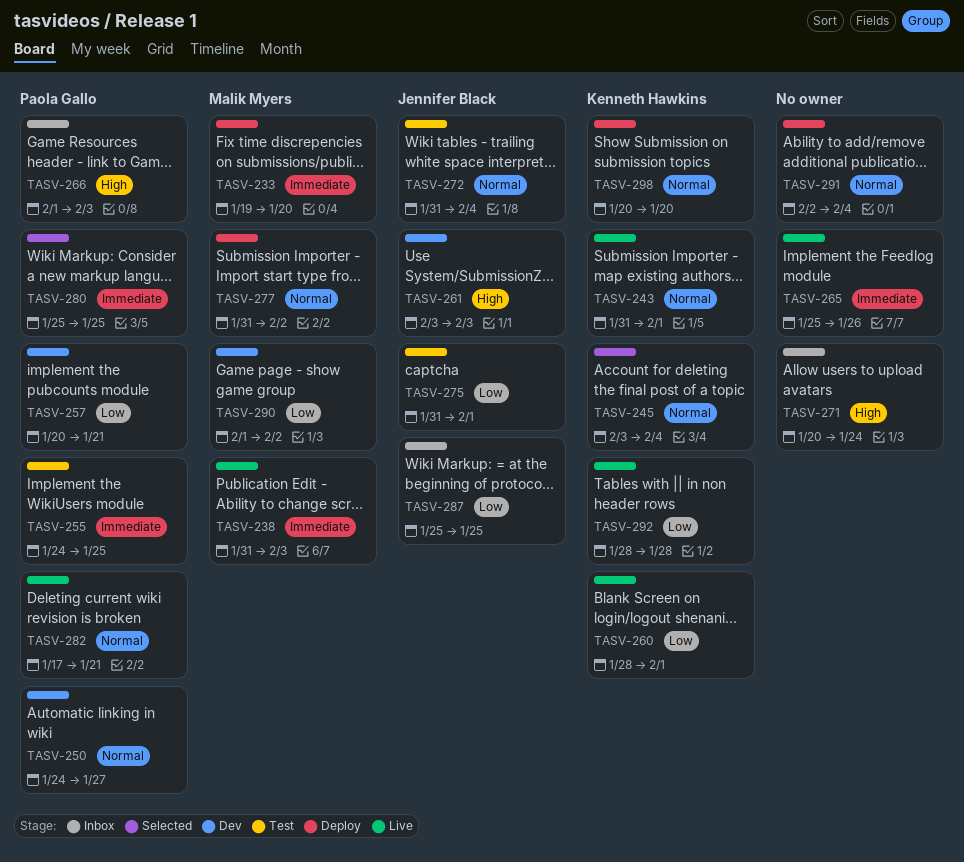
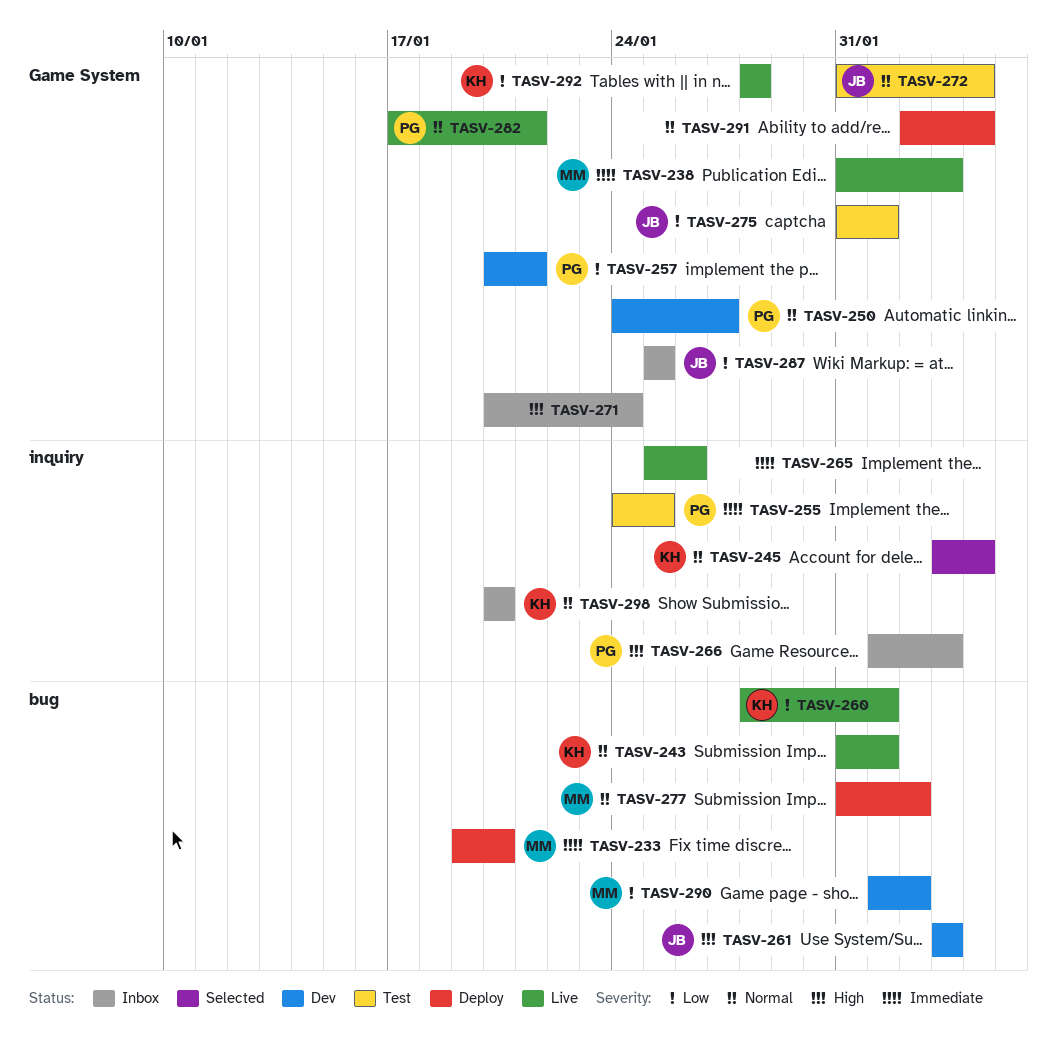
TASV-280: present -> none
TASV-298, status: Deploy -> Inbox

